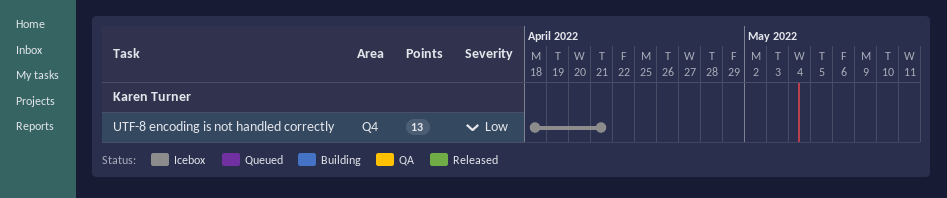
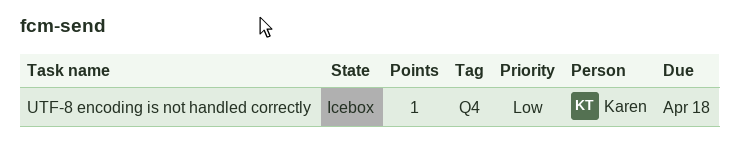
UTF-8 encoding is not handled correctly, estimate: 13 -> 1
UTF-8 encoding is not handled correctly, due: Apr 21 -> Apr 18

